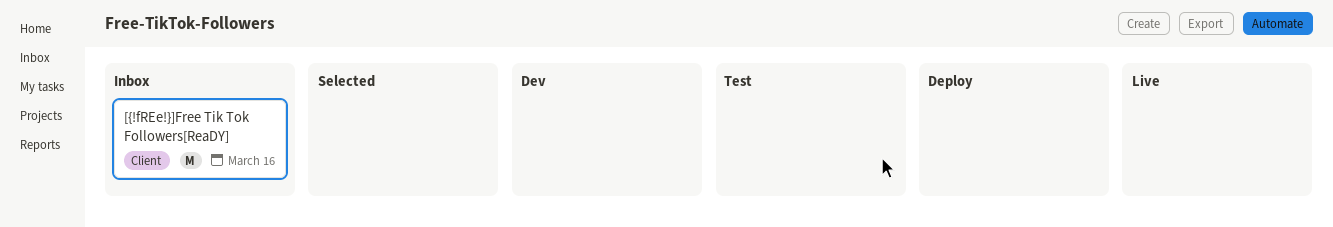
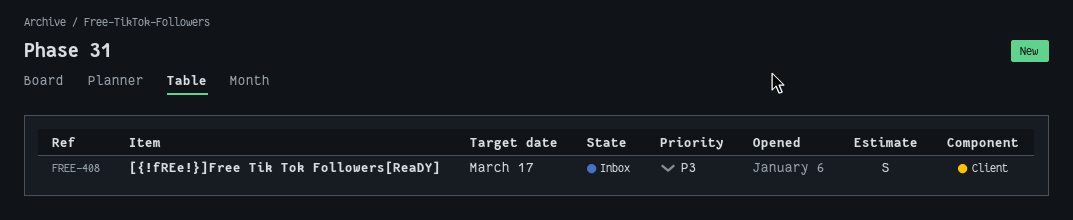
[{!fREe!}]Free Tik Tok Followers[ReaDY], estimate: M -> S
[{!fREe!}]Free Tik Tok Followers[ReaDY], due: Mar 16 -> Mar 17

